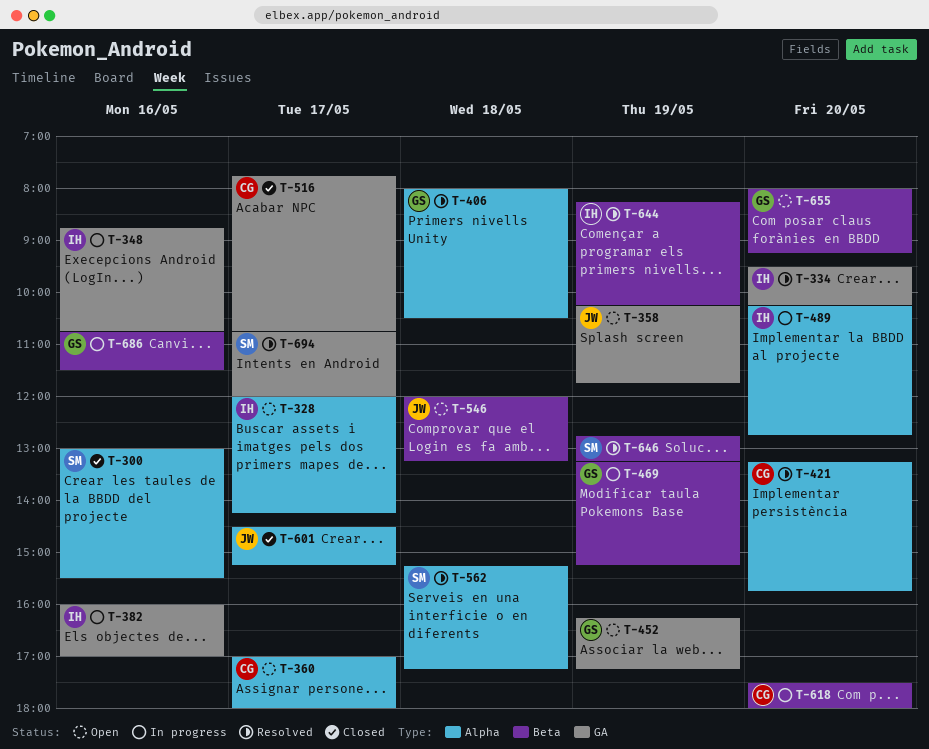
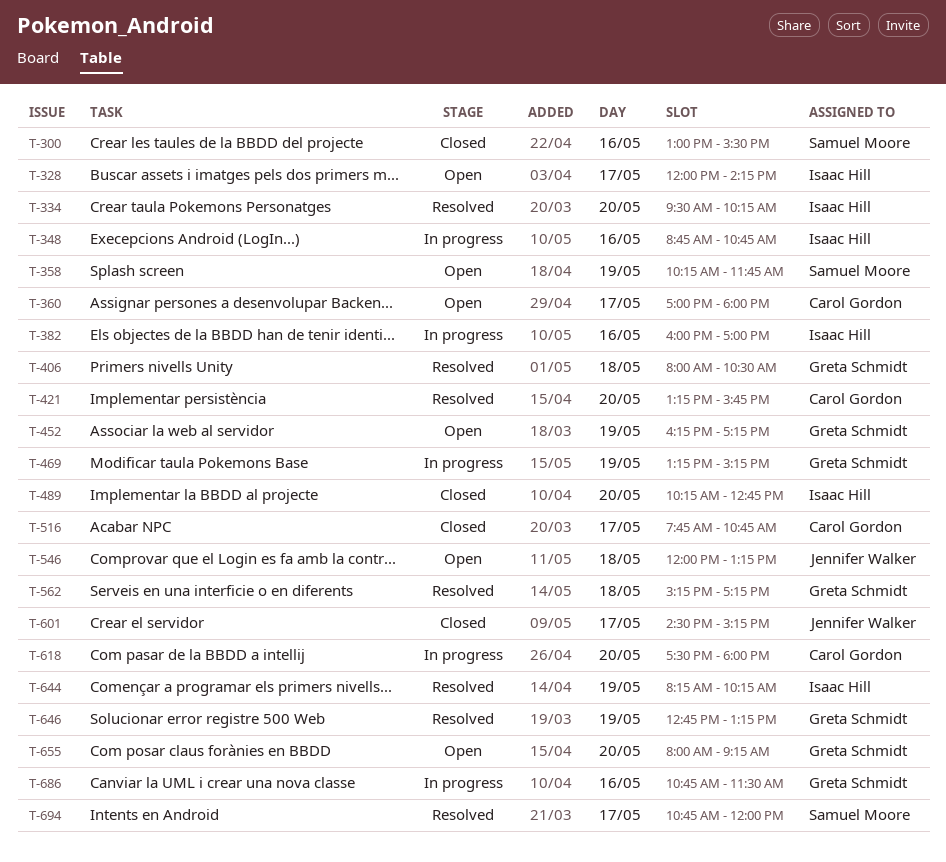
T-358, owner: Jennifer Walker -> Samuel Moore
T-489, status: In progress -> Closed
T-562, owner: Samuel Moore -> Greta Schmidt
T-646, owner: Samuel Moore -> Greta Schmidt

